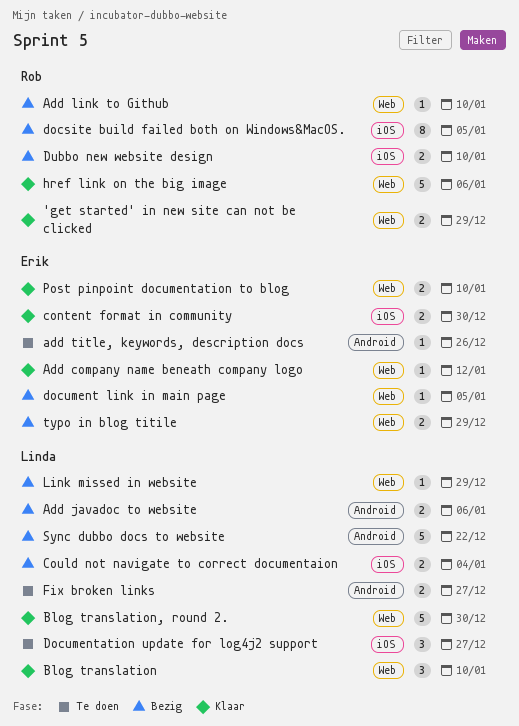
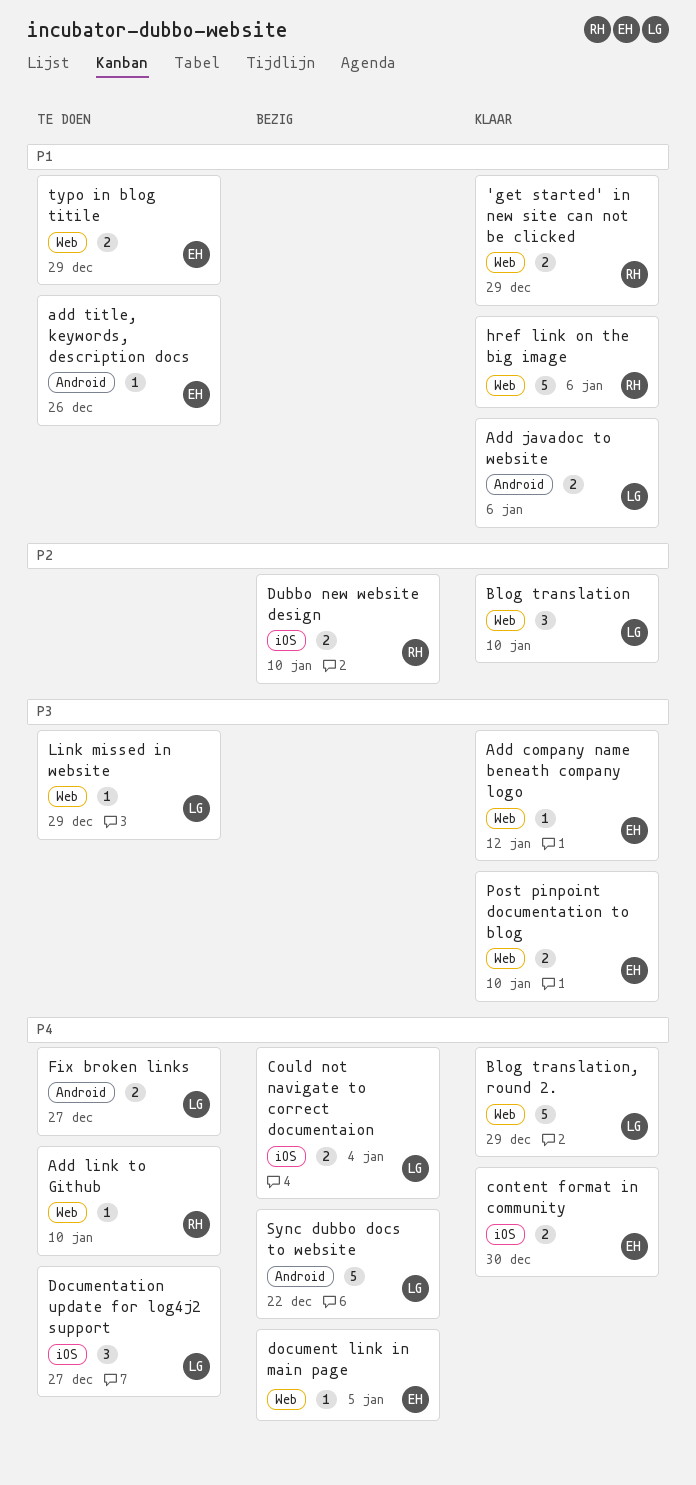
Add javadoc to website, status: Bezig -> Klaar
Add link to Github, status: Bezig -> Te doen
Blog translation, round 2., due: Dec 30 -> Dec 29
docsite build failed both on Windows&MacOS.: present -> none
Link missed in website, status: Bezig -> Te doen
typo in blog titile, status: Bezig -> Te doen

